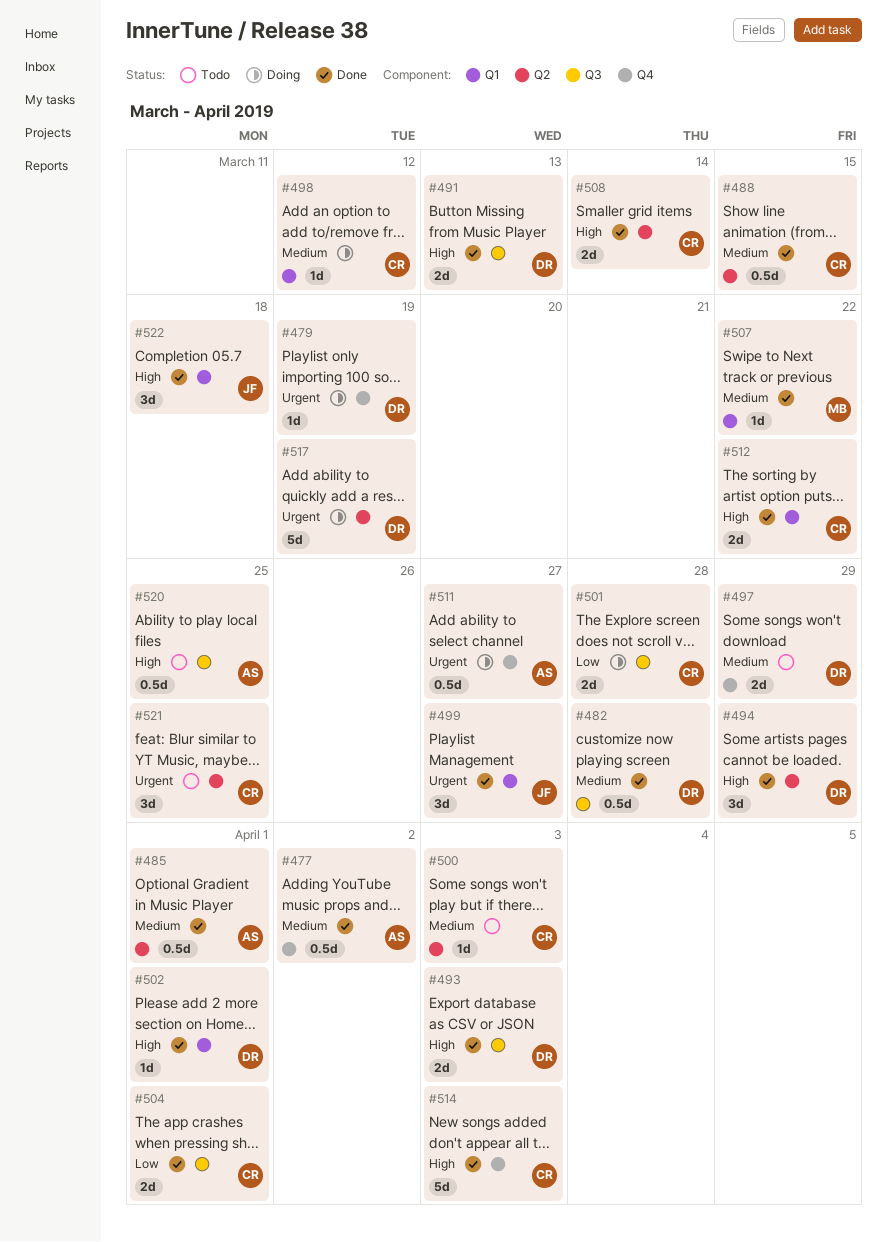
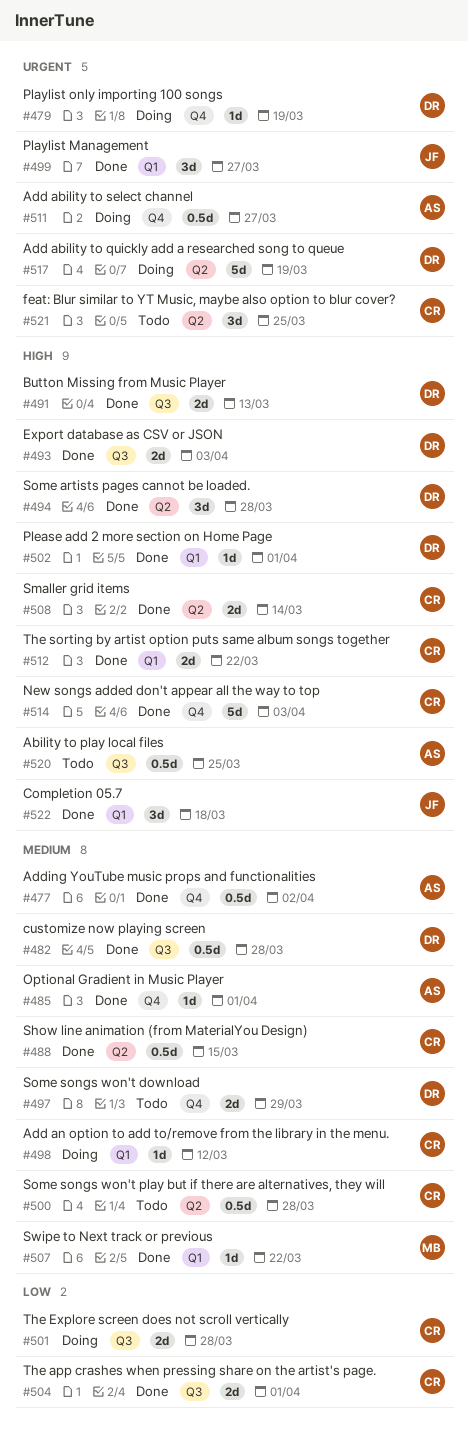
#485, label: Q2 -> Q4
#485, estimate: 0.5d -> 1d
#494, due: Mar 29 -> Mar 28
#500, estimate: 1d -> 0.5d
#500, due: Apr 3 -> Mar 28

